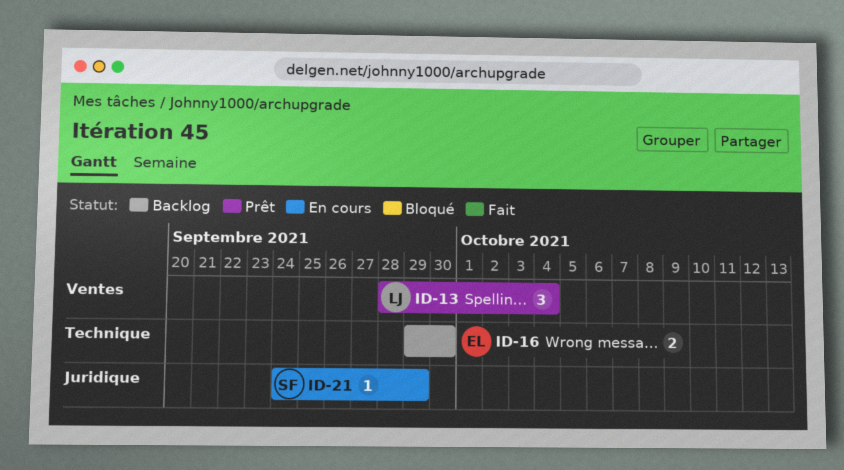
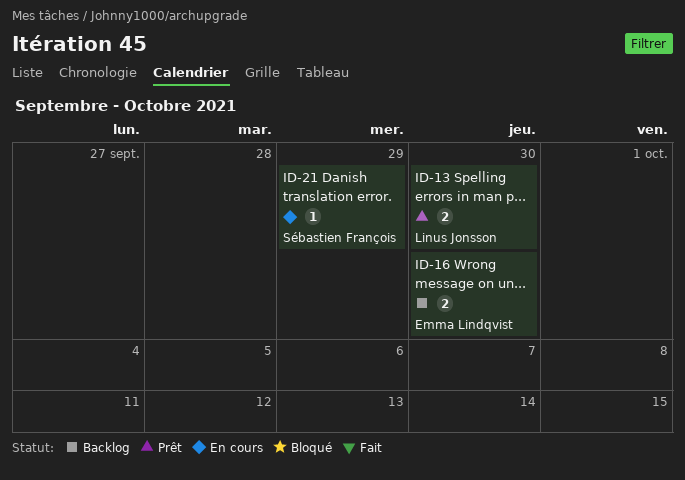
ID-13, estimate: 3 -> 2
ID-13, due: Oct 4 -> Sep 30

